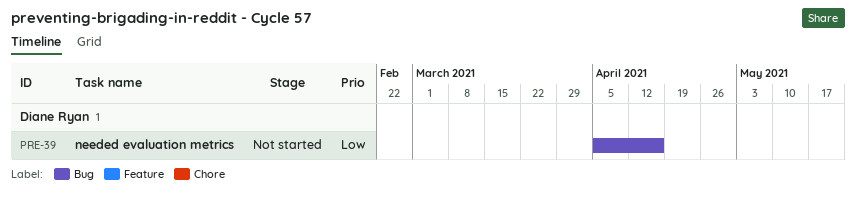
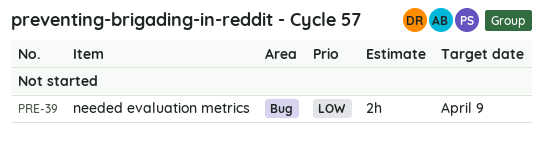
PRE-39, due: Apr 16 -> Apr 9

